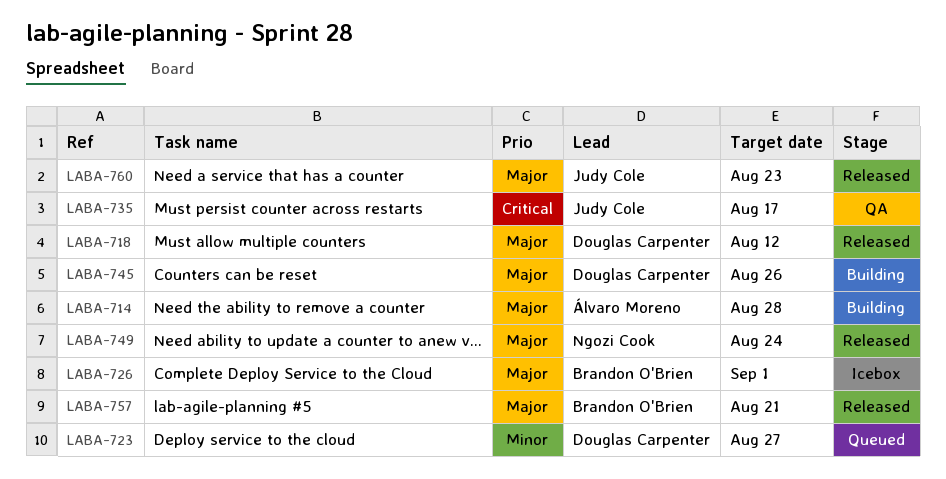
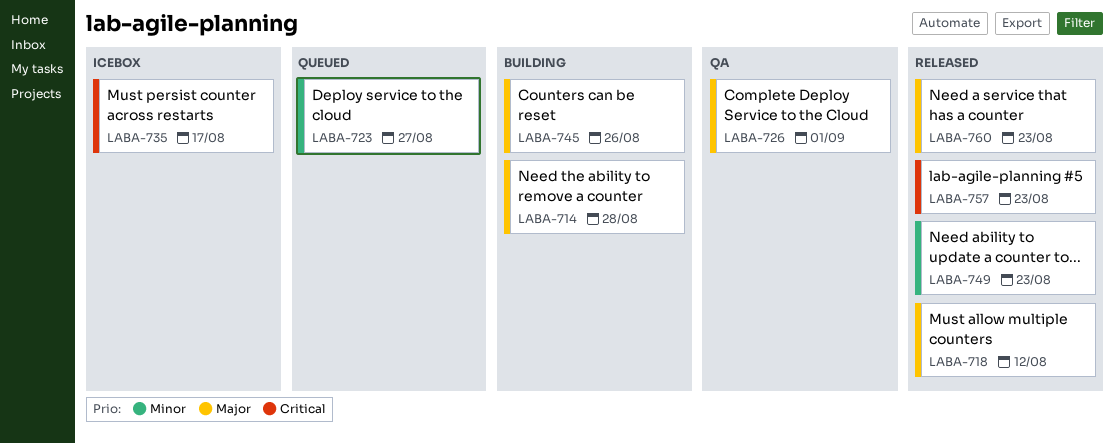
LABA-726, status: Icebox -> QA
LABA-735, status: QA -> Icebox
LABA-749, priority: Major -> Minor
LABA-749, due: Aug 24 -> Aug 23
LABA-757, priority: Major -> Critical
LABA-757, due: Aug 21 -> Aug 23

